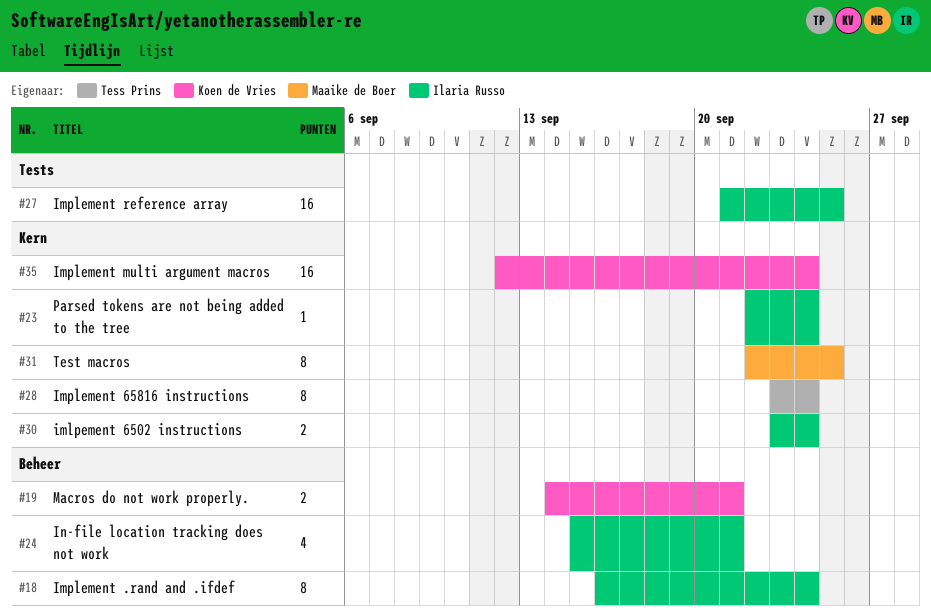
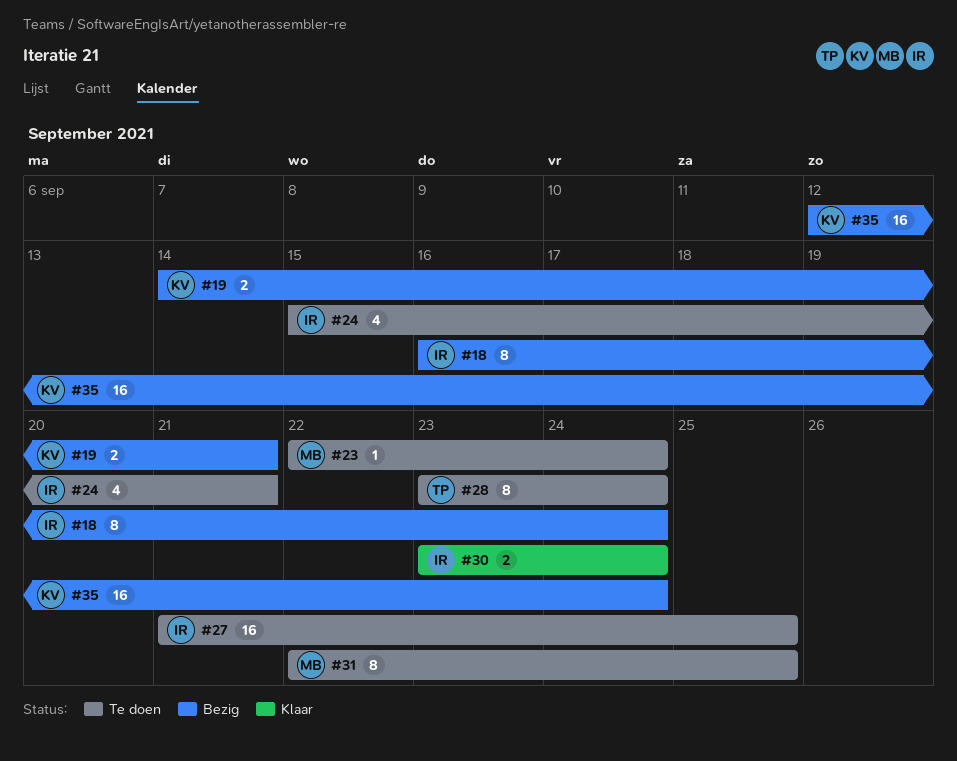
#23, owner: Ilaria Russo -> Maaike de Boer

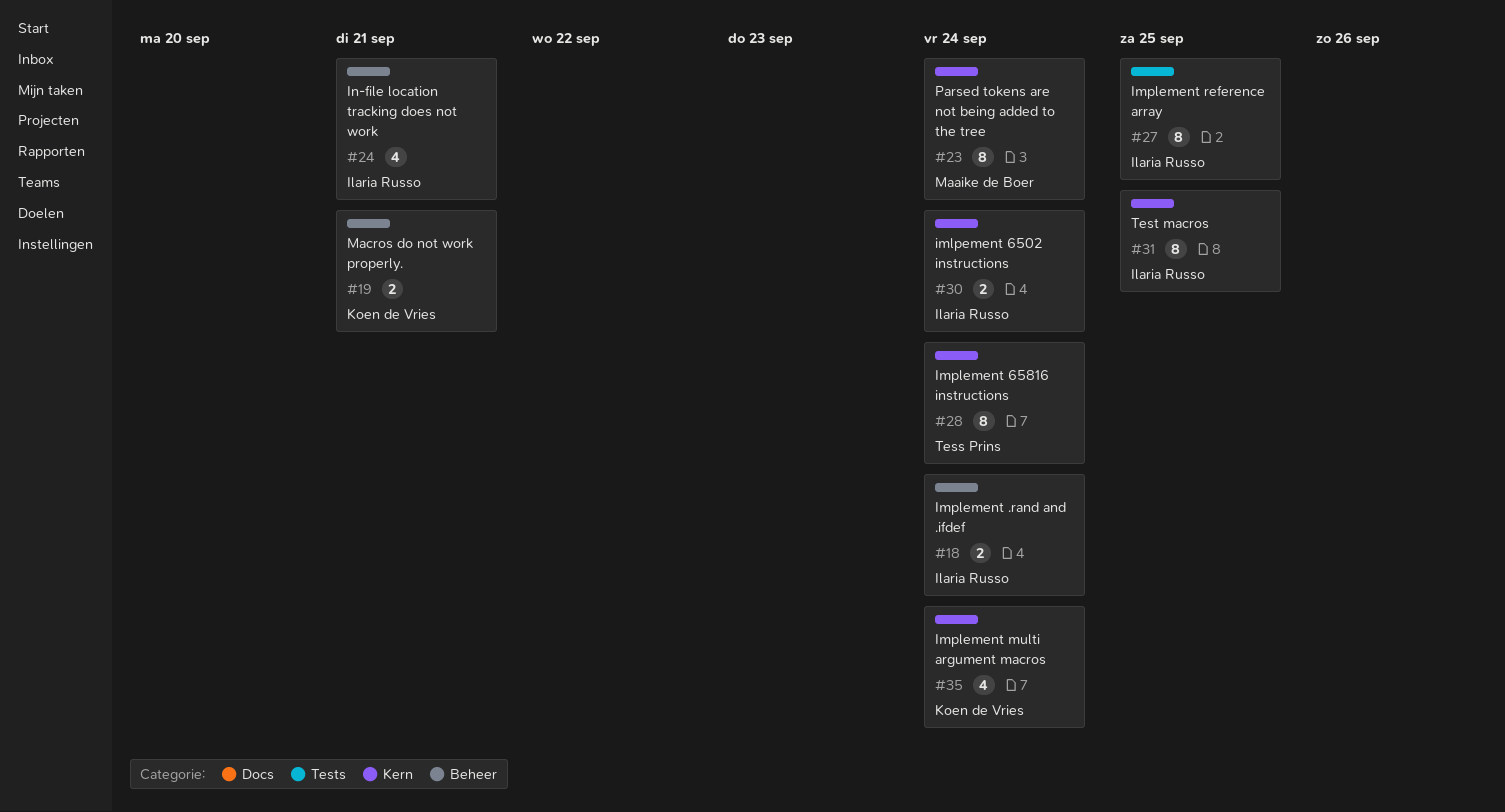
#18, estimate: 8 -> 2
#23, estimate: 1 -> 8
#27, estimate: 16 -> 8
#31, owner: Maaike de Boer -> Ilaria Russo
#35, estimate: 16 -> 4

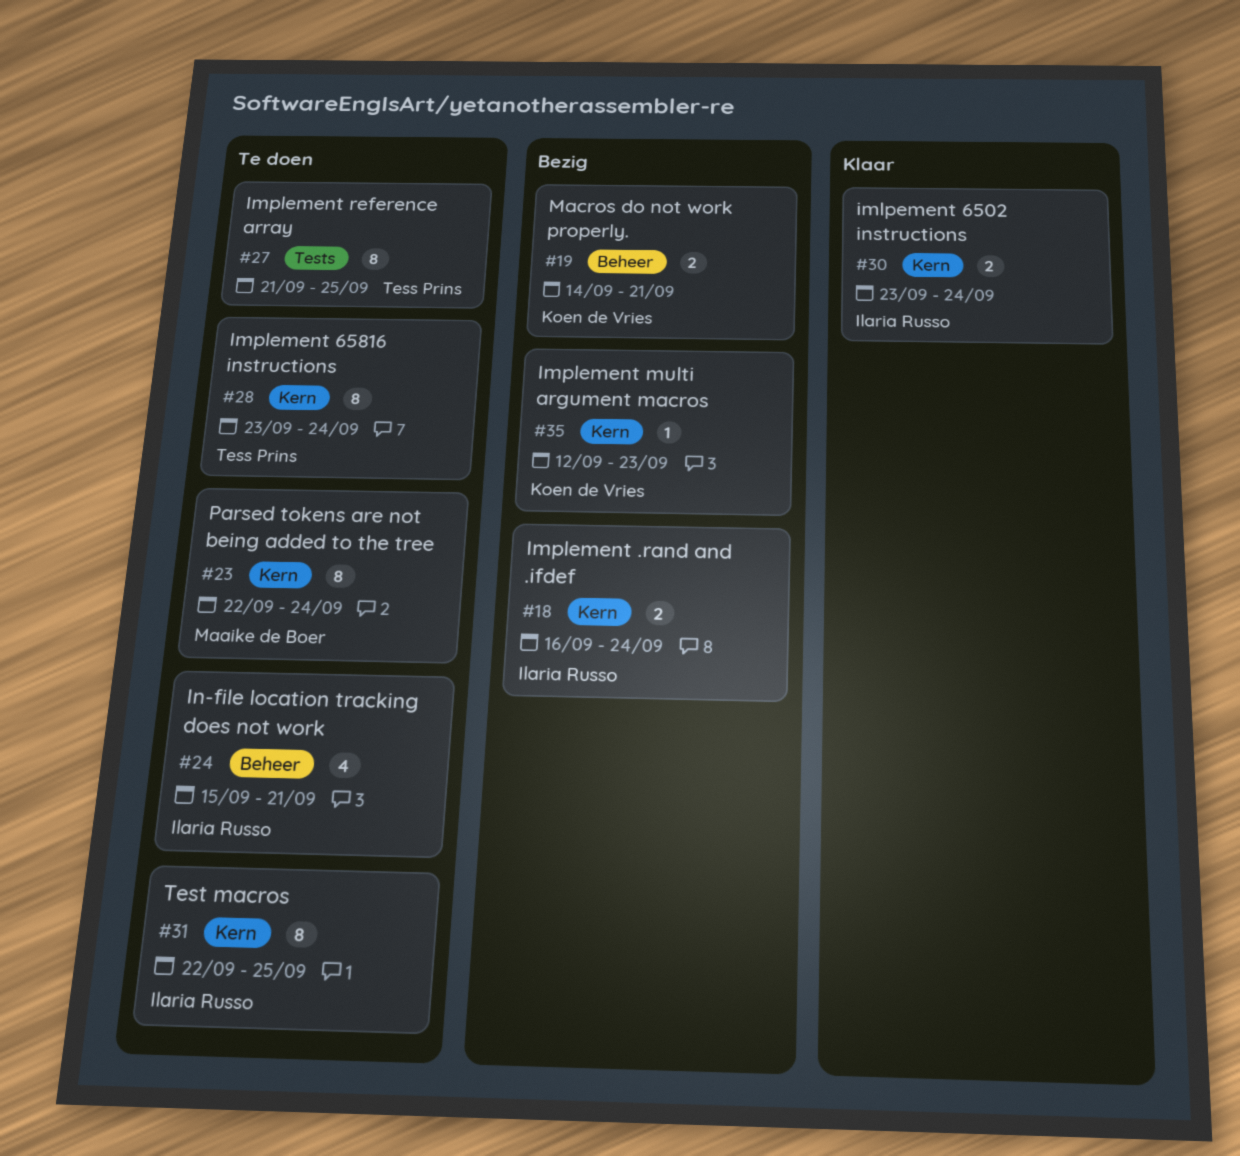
#18, label: Beheer -> Kern
#27, owner: Ilaria Russo -> Tess Prins
#35, estimate: 4 -> 1
#35, due: Sep 24 -> Sep 23

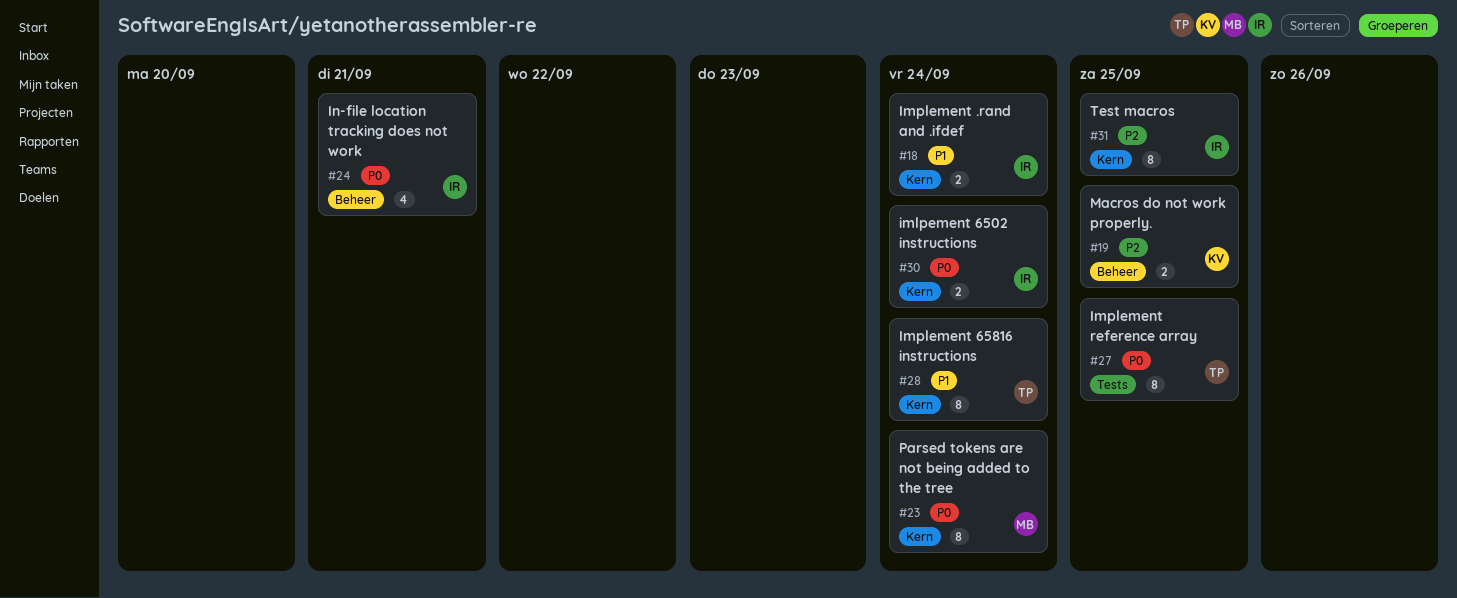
#19, due: Sep 21 -> Sep 25
#35: present -> none

